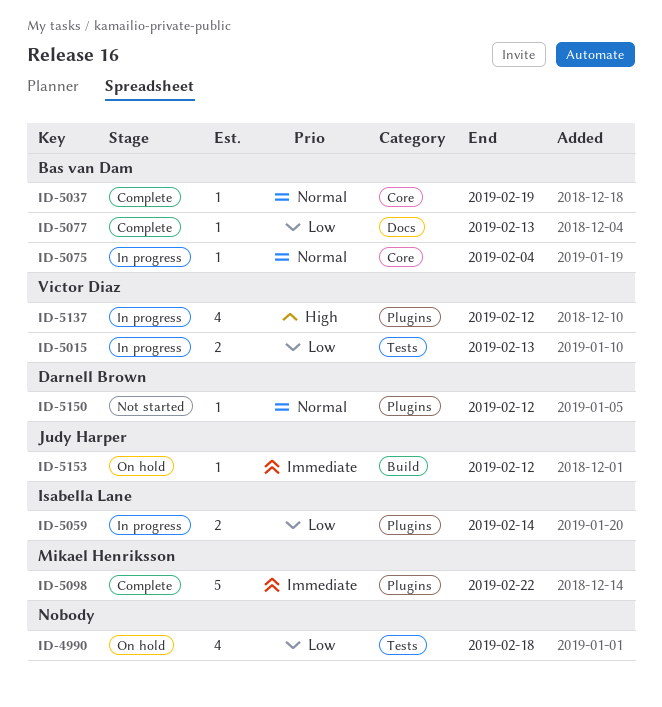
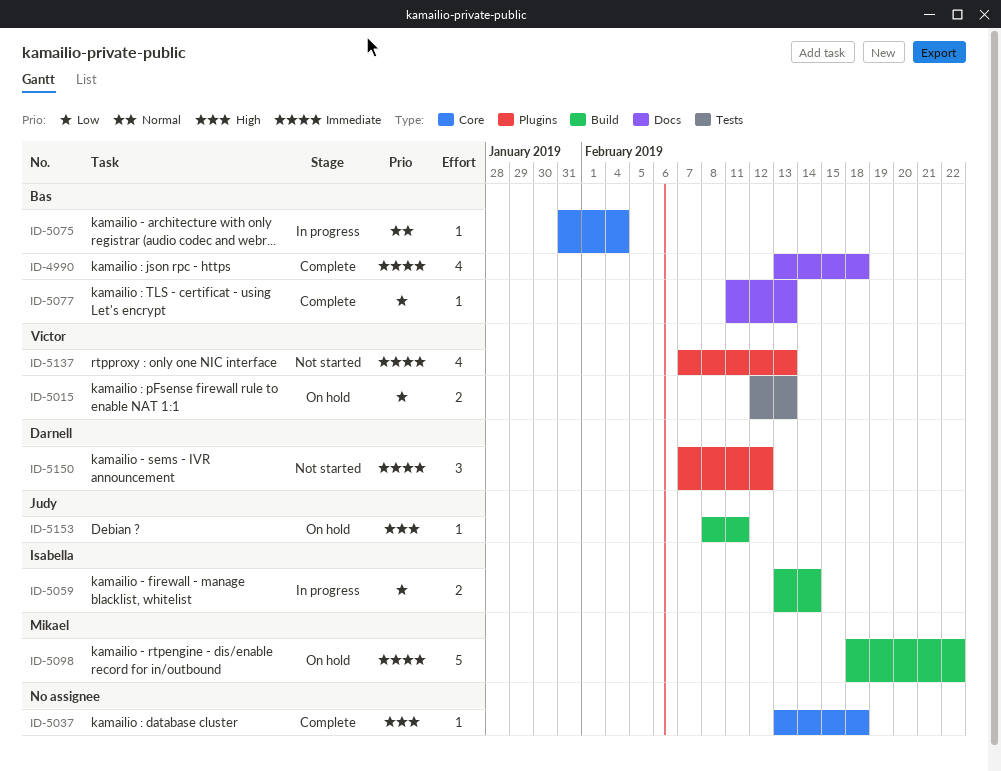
ID-4990, status: On hold -> Complete
ID-4990, owner: none -> Bas van Dam
ID-4990, priority: Low -> Immediate
ID-4990, label: Tests -> Docs
ID-5015, status: In progress -> On hold
ID-5037, owner: Bas van Dam -> none
ID-5037, priority: Normal -> High
ID-5037, due: Feb 19 -> Feb 18
ID-5059, label: Plugins -> Build
ID-5098, status: Complete -> On hold
ID-5098, label: Plugins -> Build
ID-5137, status: In progress -> Not started
ID-5137, priority: High -> Immediate
ID-5137, due: Feb 12 -> Feb 13
ID-5150, priority: Normal -> Immediate
ID-5150, estimate: 1 -> 3
ID-5153, priority: Immediate -> High
ID-5153, due: Feb 12 -> Feb 11

